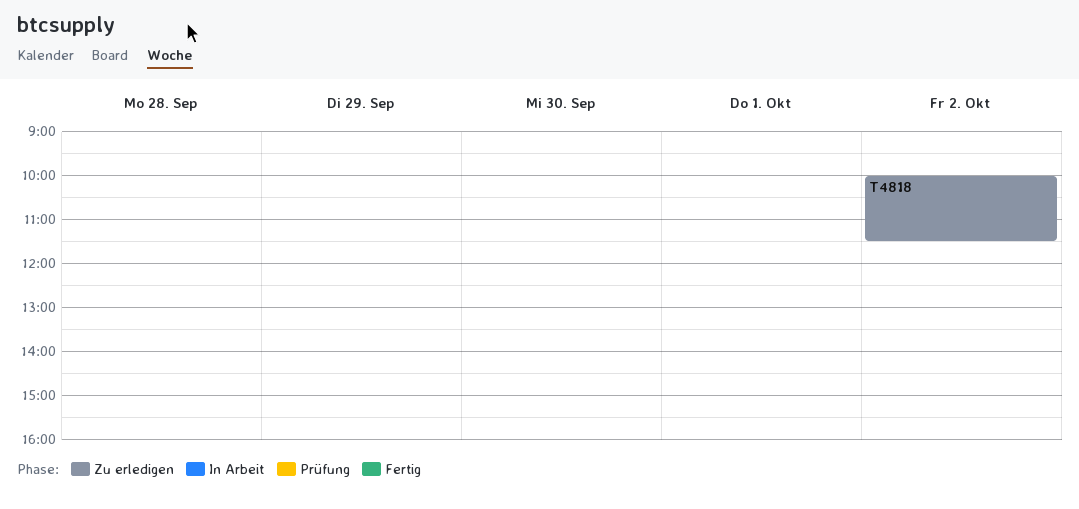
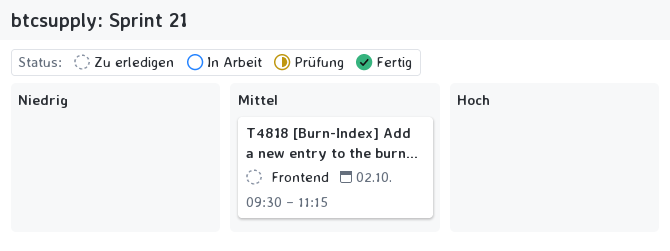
T4818, begins: 10:00 -> 09:30
T4818, ends: 11:30 -> 11:15

